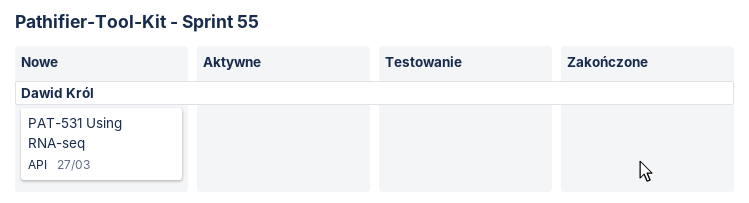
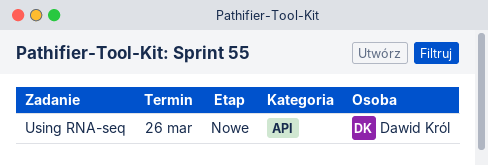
Using RNA-seq, due: Mar 27 -> Mar 26

